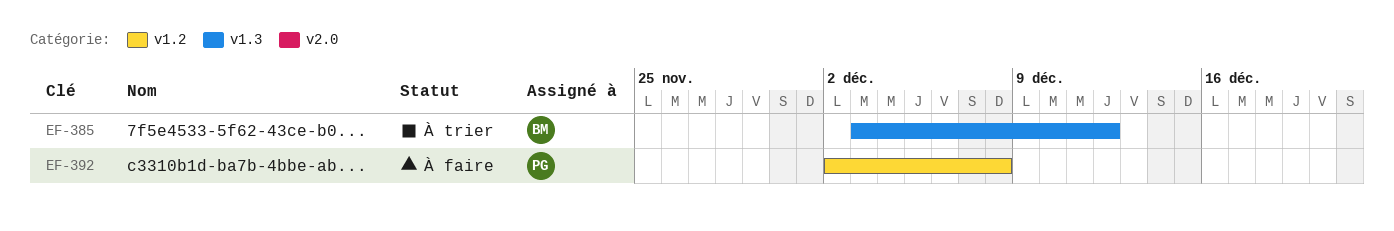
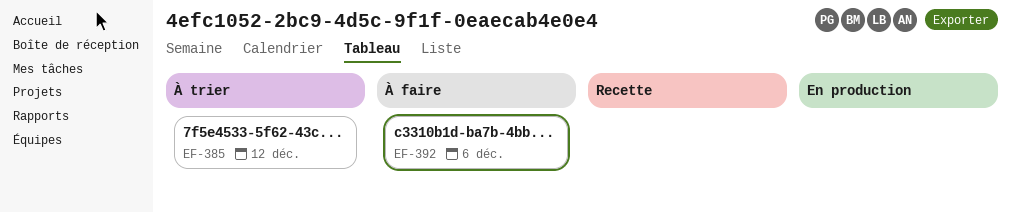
EF-392, due: Dec 8 -> Dec 6

